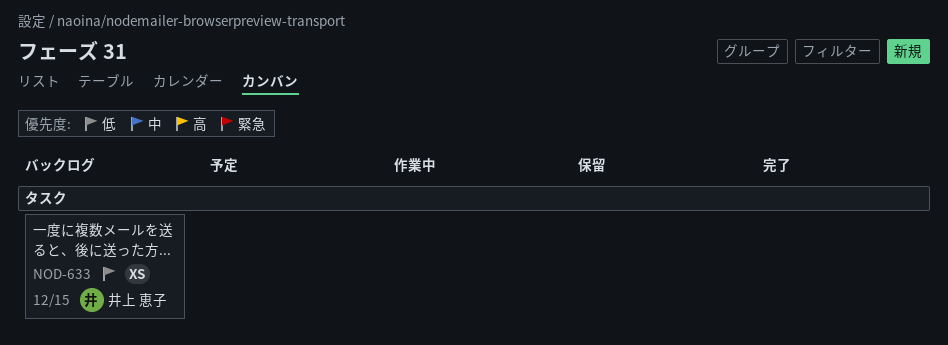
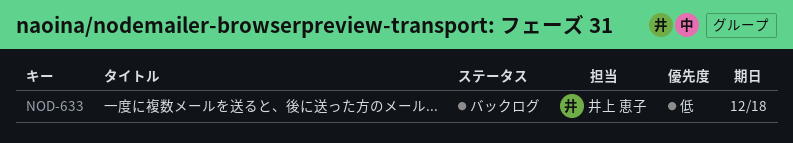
NOD-633, due: Dec 15 -> Dec 18

